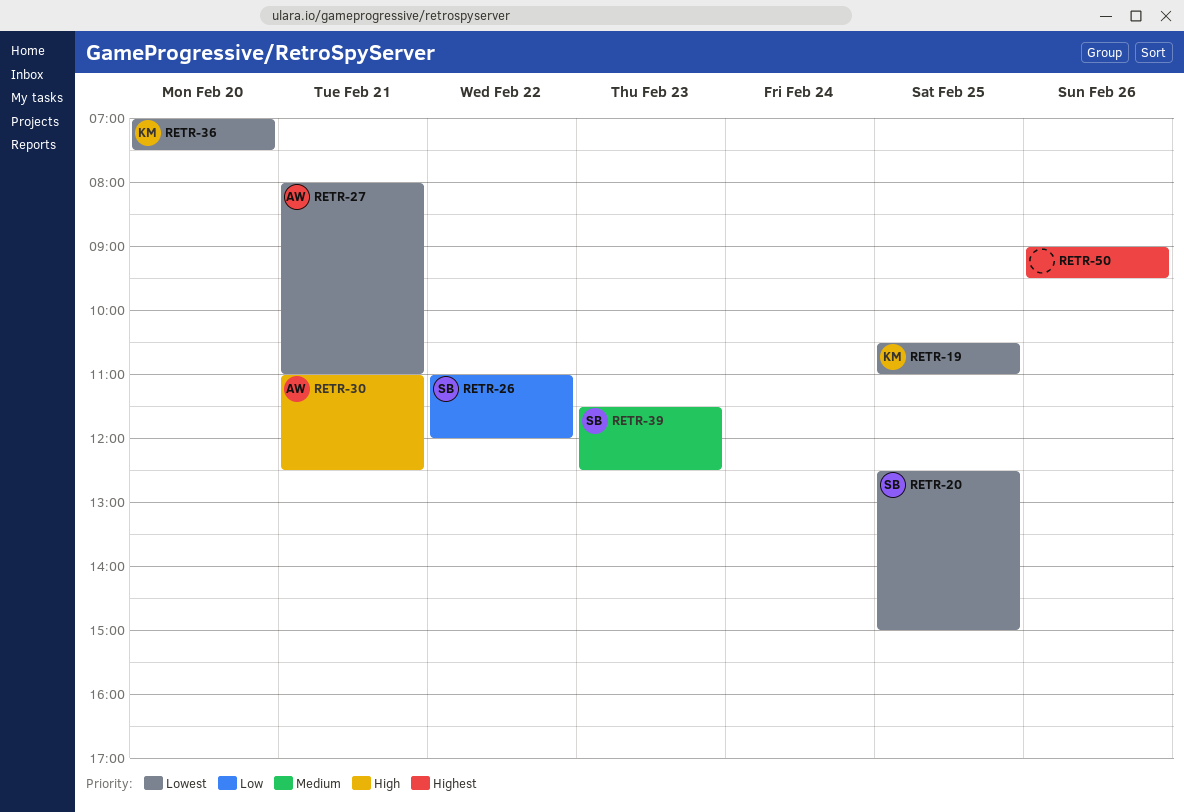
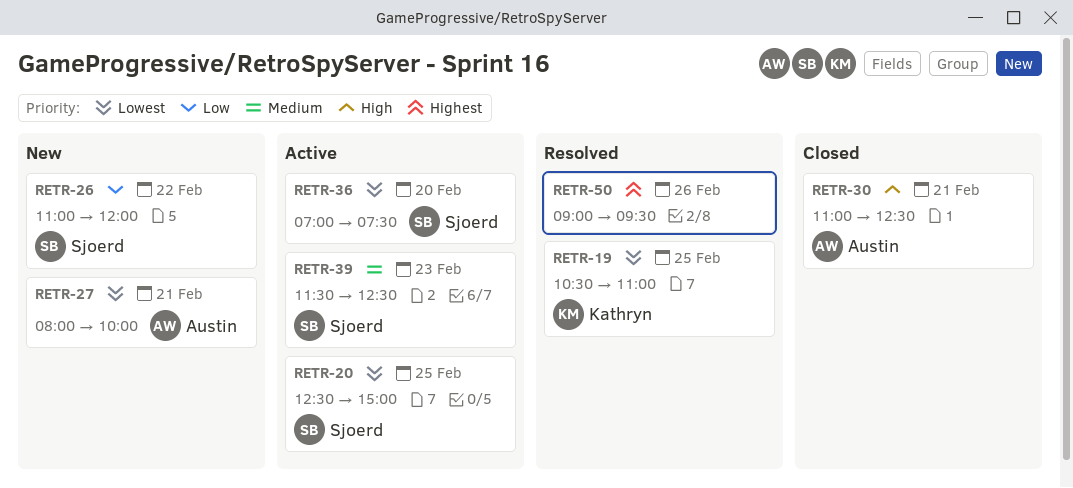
RETR-27, ends: 11:00 -> 10:00
RETR-36, owner: Kathryn -> Sjoerd

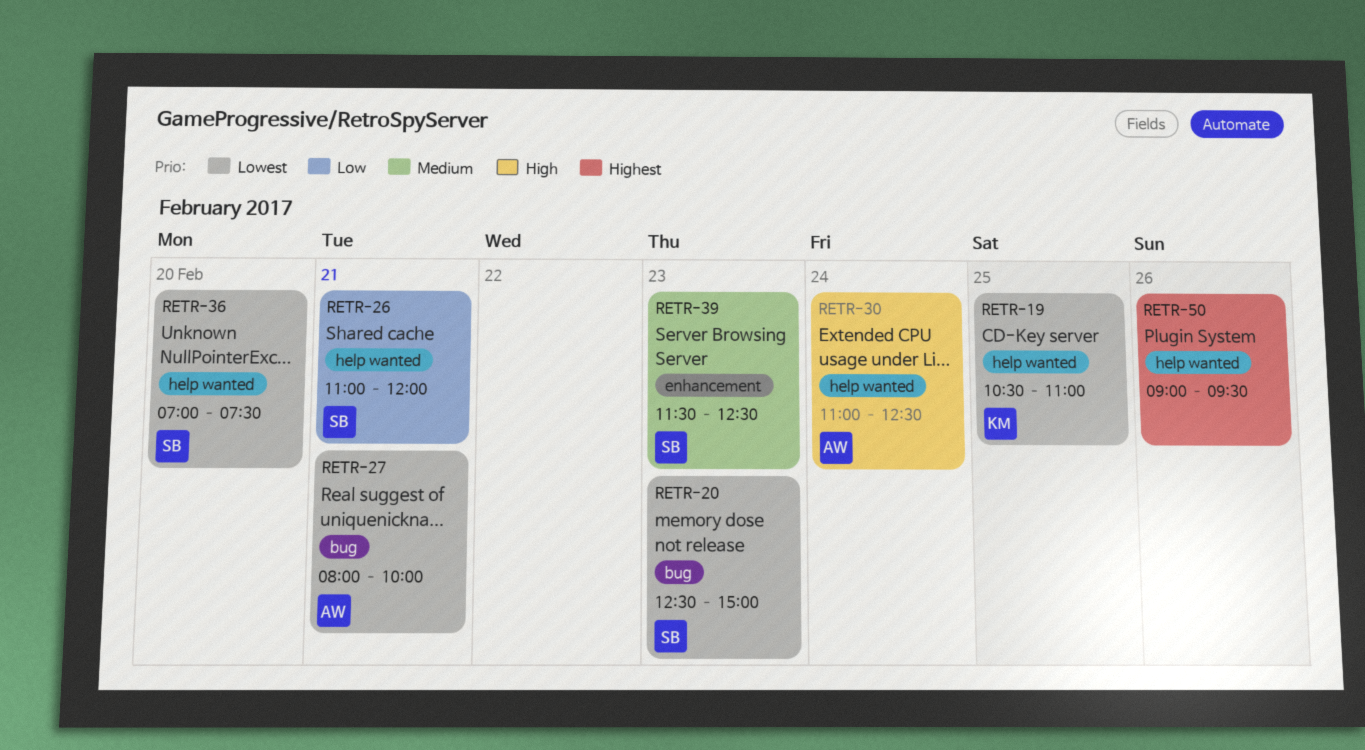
RETR-20, day: Feb 25 -> Feb 23
RETR-26, day: Feb 22 -> Feb 21
RETR-30, day: Feb 21 -> Feb 24

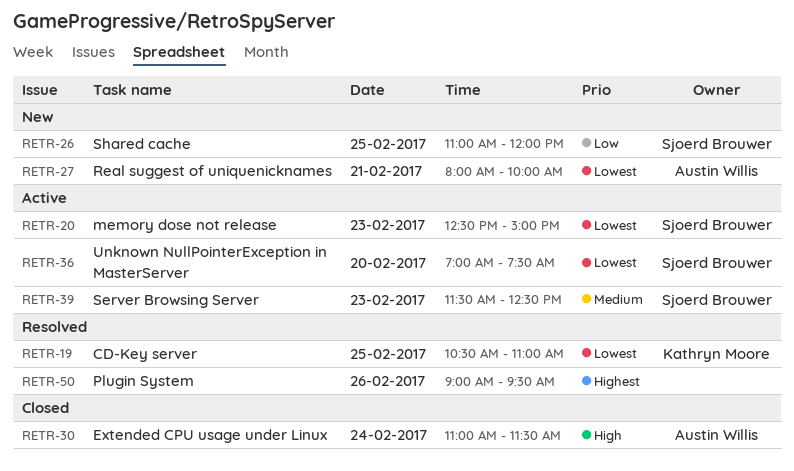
RETR-26, day: Feb 21 -> Feb 25
RETR-30, ends: 12:30 -> 11:30

